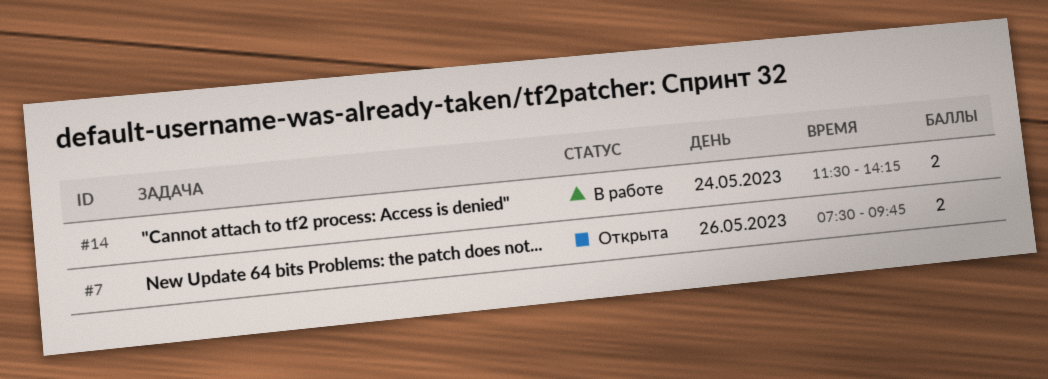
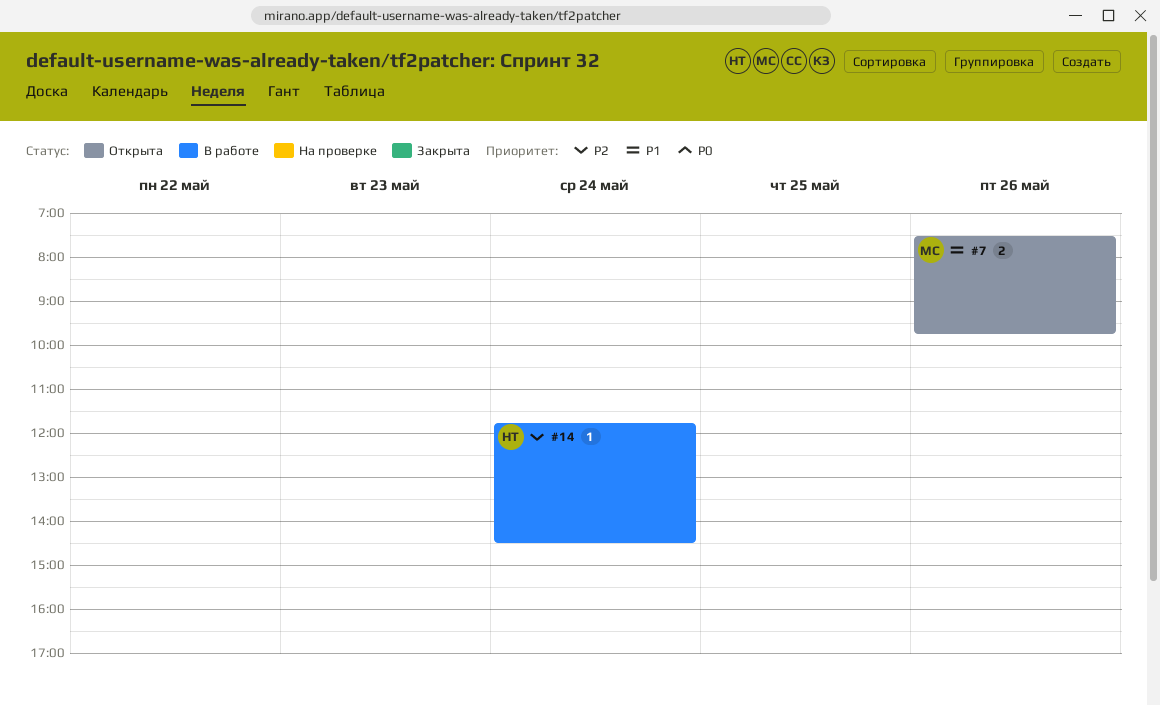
#14, estimate: 2 -> 1
#14, begins: 11:30 -> 11:45
#14, ends: 14:15 -> 14:30

